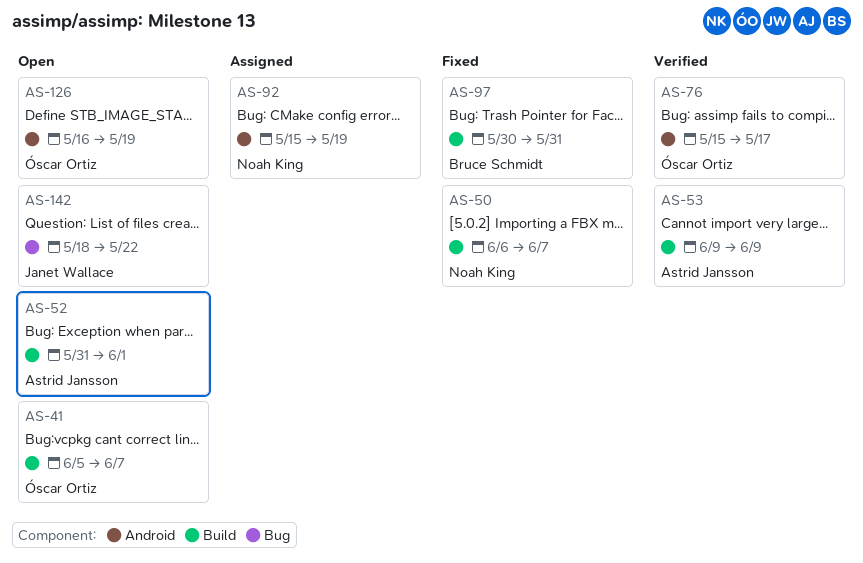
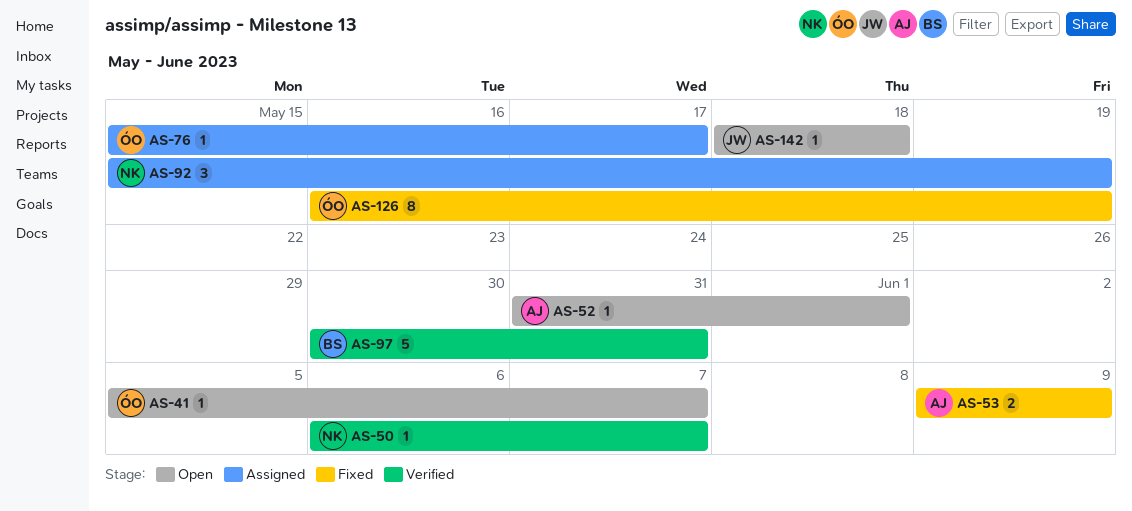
AS-50, status: Fixed -> Verified
AS-53, status: Verified -> Fixed
AS-76, status: Verified -> Assigned
AS-97, status: Fixed -> Verified
AS-126, status: Open -> Fixed
AS-142, due: May 22 -> May 18

